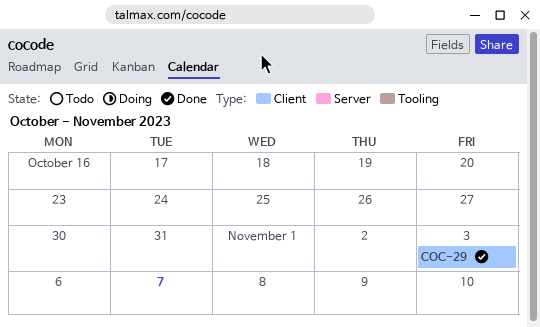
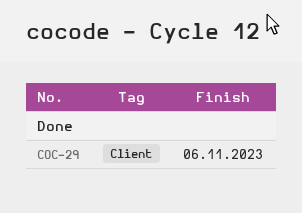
COC-29, due: Nov 3 -> Nov 6

